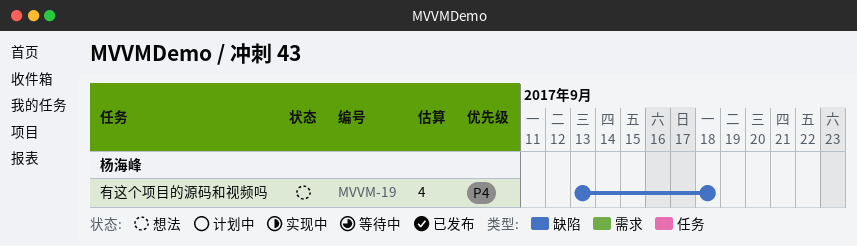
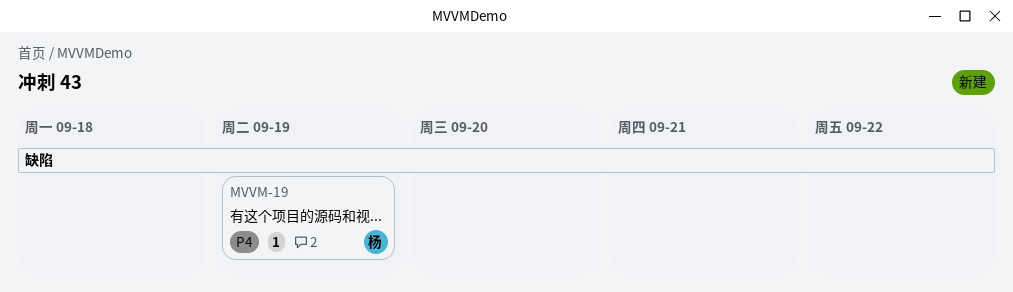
MVVM-19, estimate: 4 -> 1
MVVM-19, due: Sep 18 -> Sep 19

